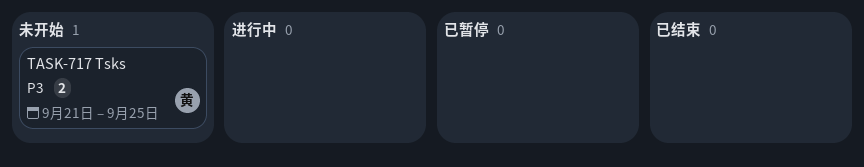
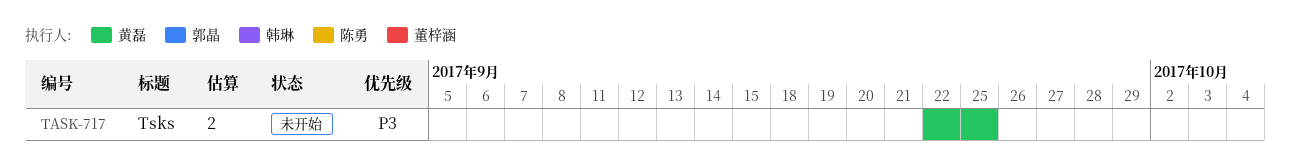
TASK-717, start: Sep 21 -> Sep 22

